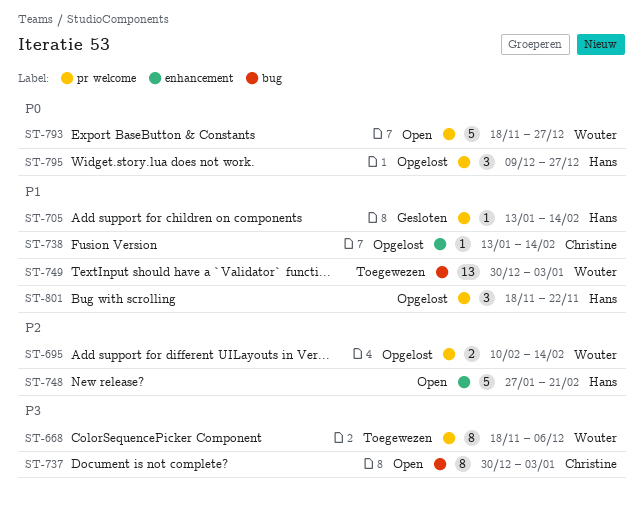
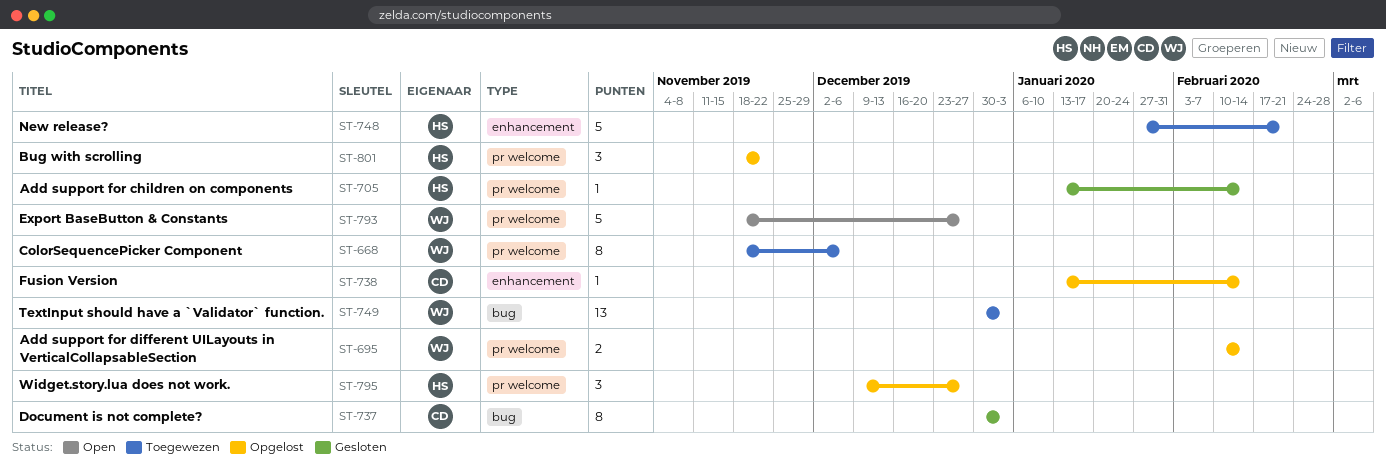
ST-737, status: Open -> Gesloten
ST-748, status: Open -> Toegewezen

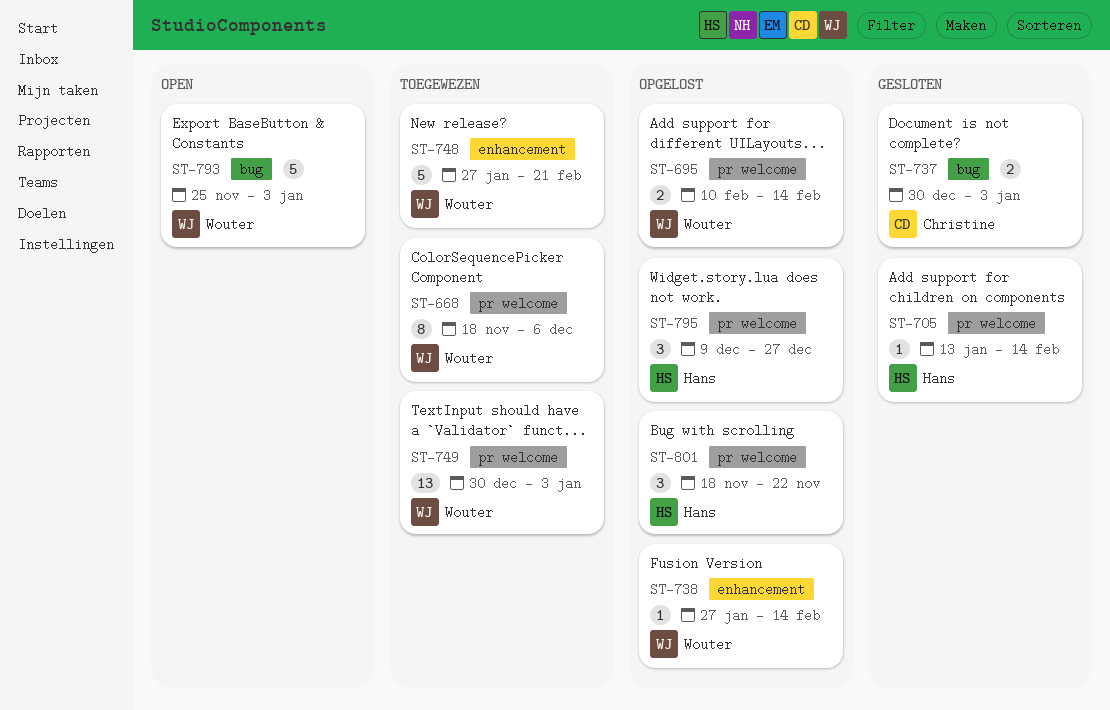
ST-737, estimate: 8 -> 2
ST-738, owner: Christine -> Wouter
ST-738, start: Jan 13 -> Jan 27
ST-748, owner: Hans -> Wouter
ST-749, label: bug -> pr welcome
ST-793, label: pr welcome -> bug
ST-793, start: Nov 18 -> Nov 25
ST-793, due: Dec 27 -> Jan 3

